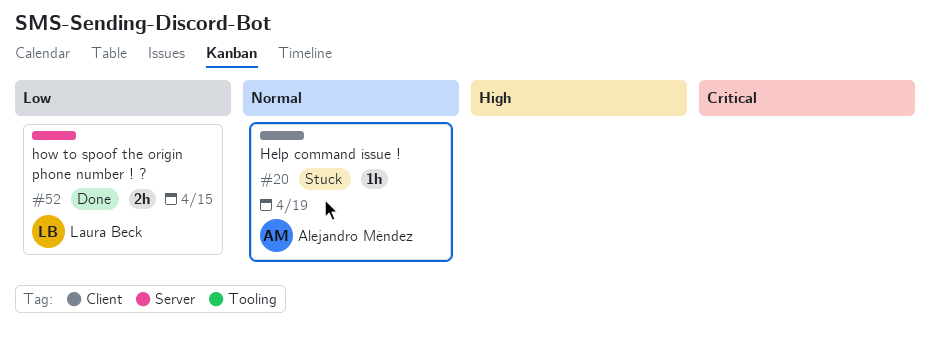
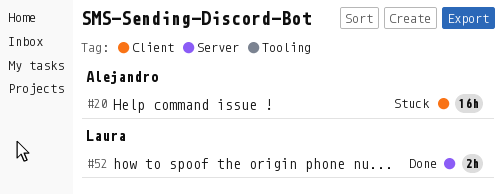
#20, estimate: 1h -> 16h

